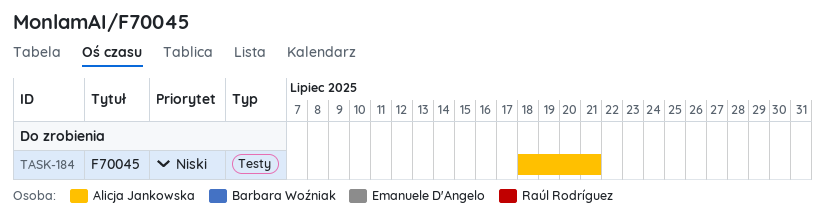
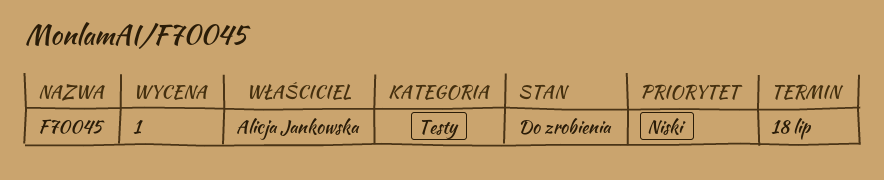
F70045, due: Jul 21 -> Jul 18

